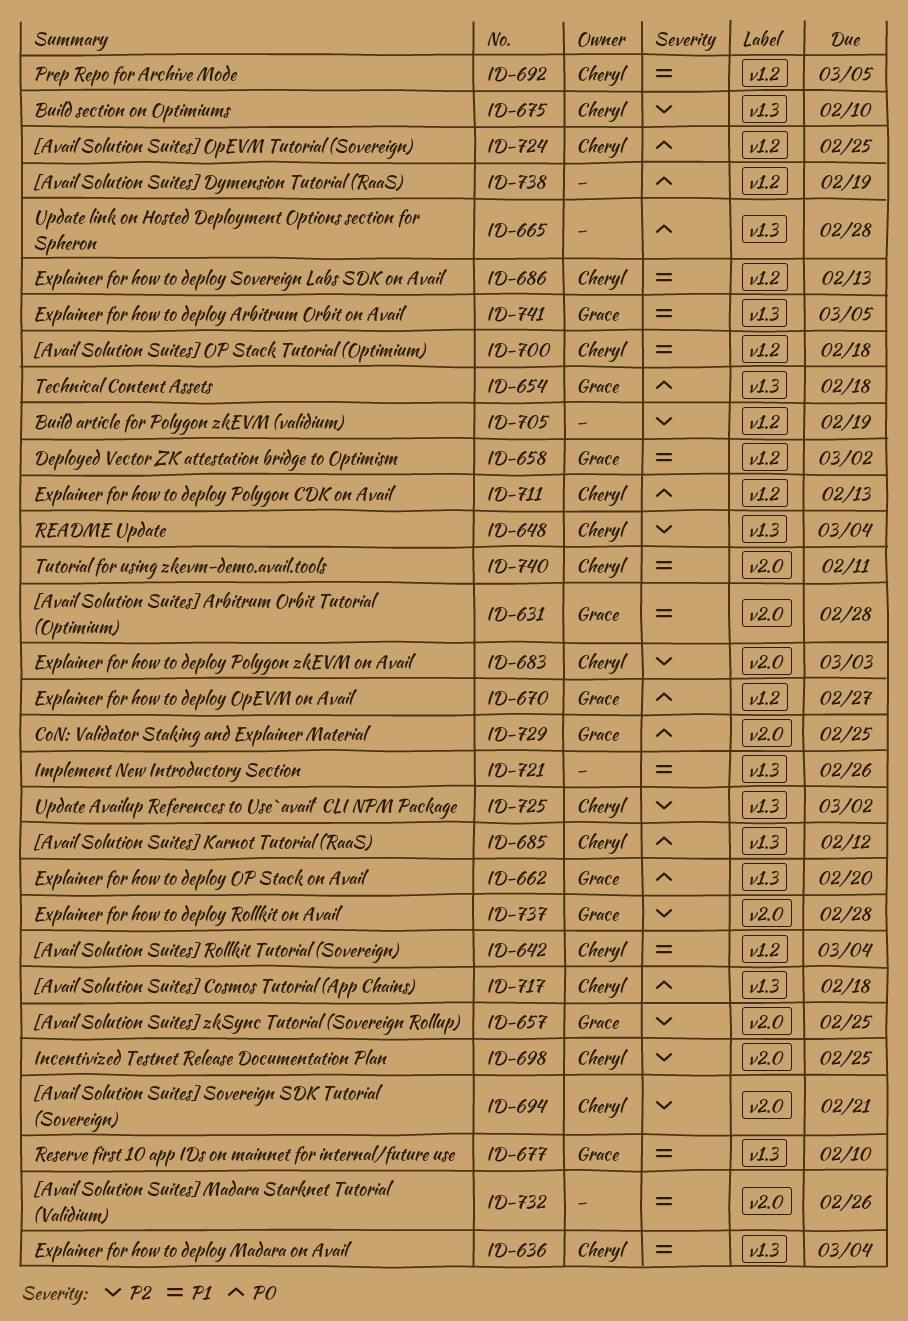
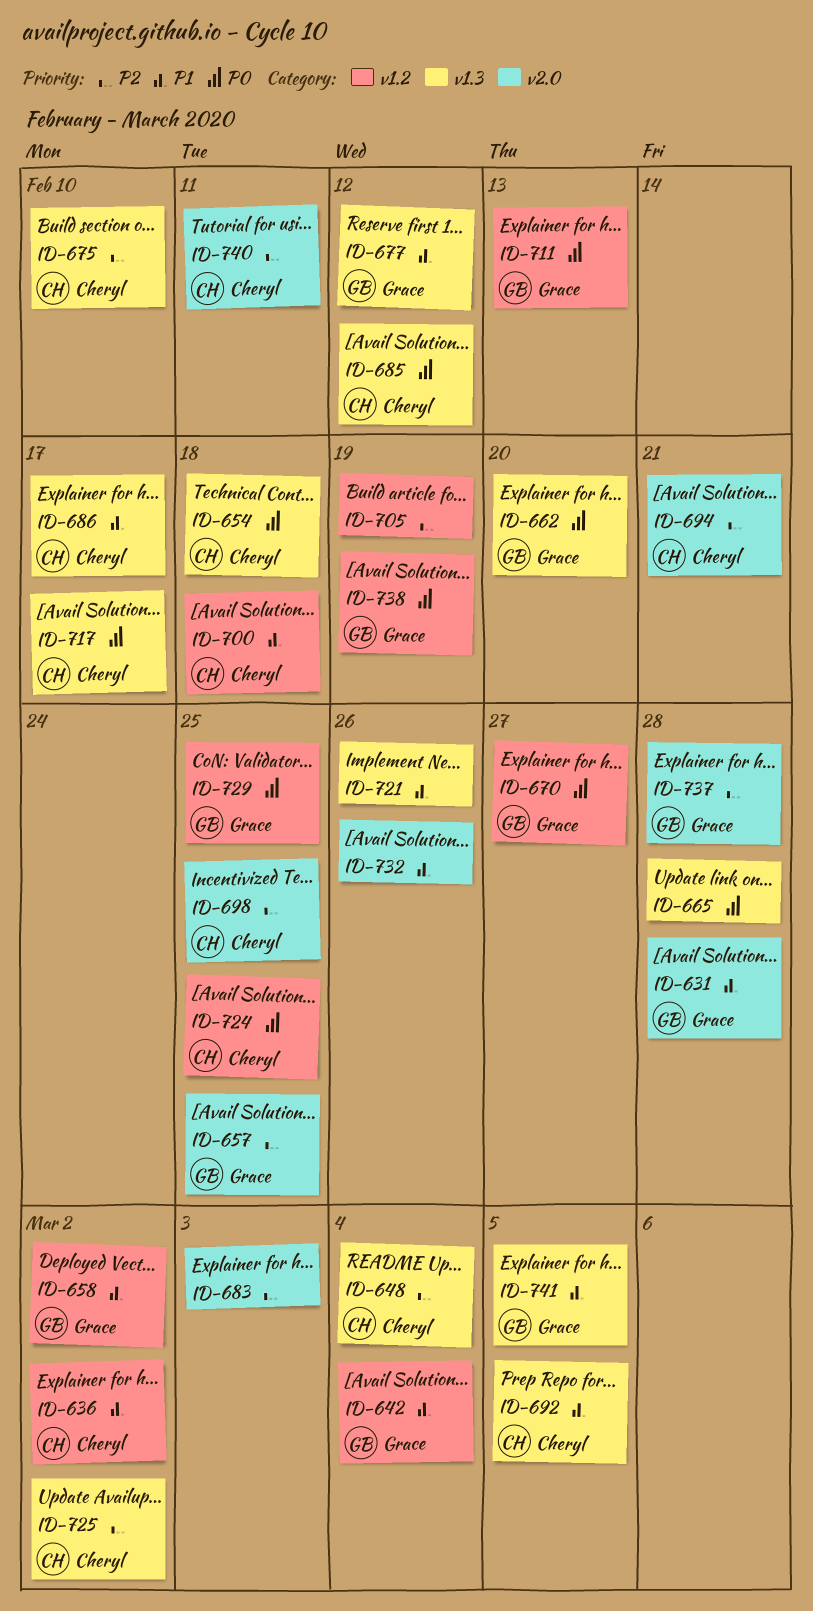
ID-636, label: v1.3 -> v1.2
ID-636, due: Mar 4 -> Mar 2
ID-642, owner: Cheryl -> Grace
ID-654, owner: Grace -> Cheryl
ID-677, due: Feb 10 -> Feb 12
ID-683, owner: Cheryl -> none
ID-686, label: v1.2 -> v1.3
ID-686, due: Feb 13 -> Feb 17
ID-692, label: v1.2 -> v1.3
ID-711, owner: Cheryl -> Grace
ID-717, due: Feb 18 -> Feb 17
ID-729, label: v2.0 -> v1.2
ID-738, owner: none -> Grace
ID-740, priority: P1 -> P2

